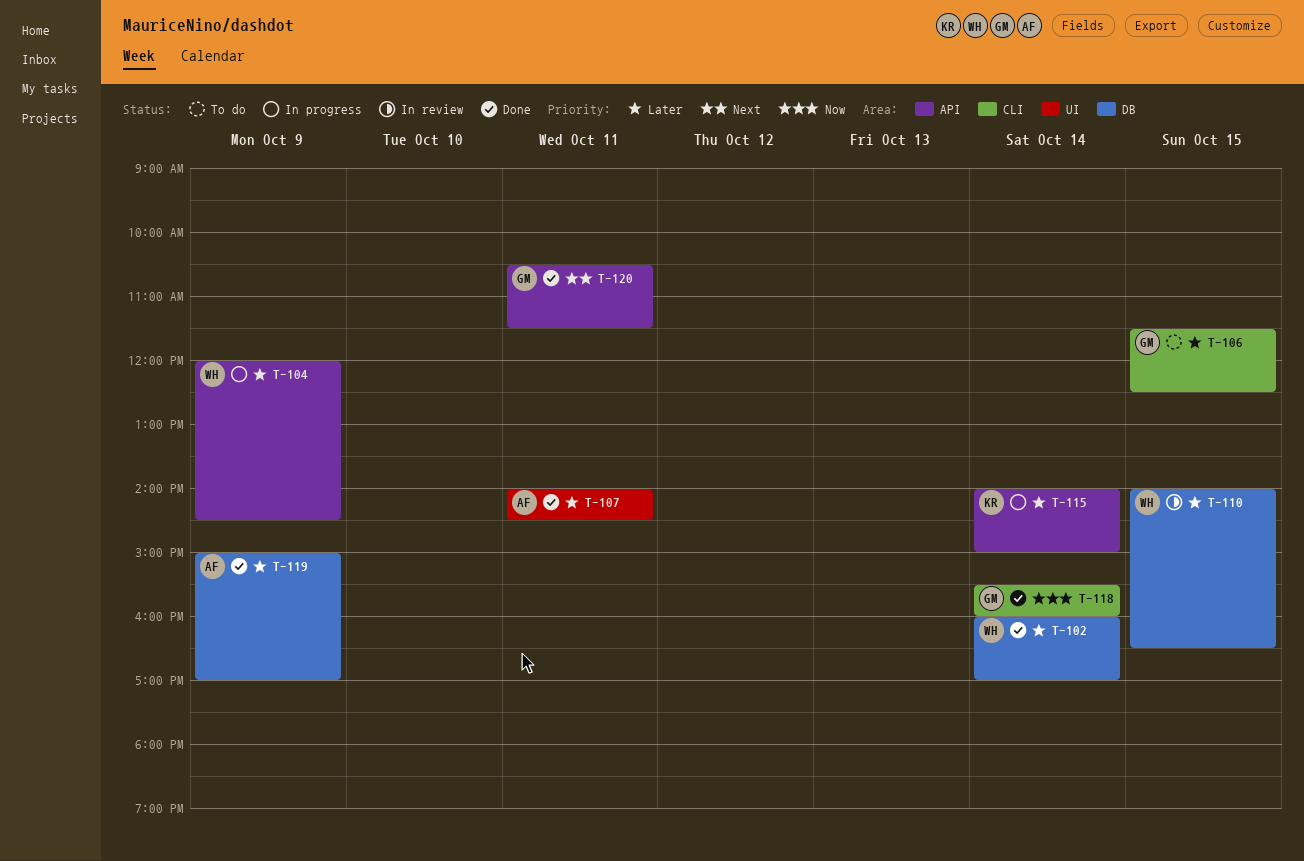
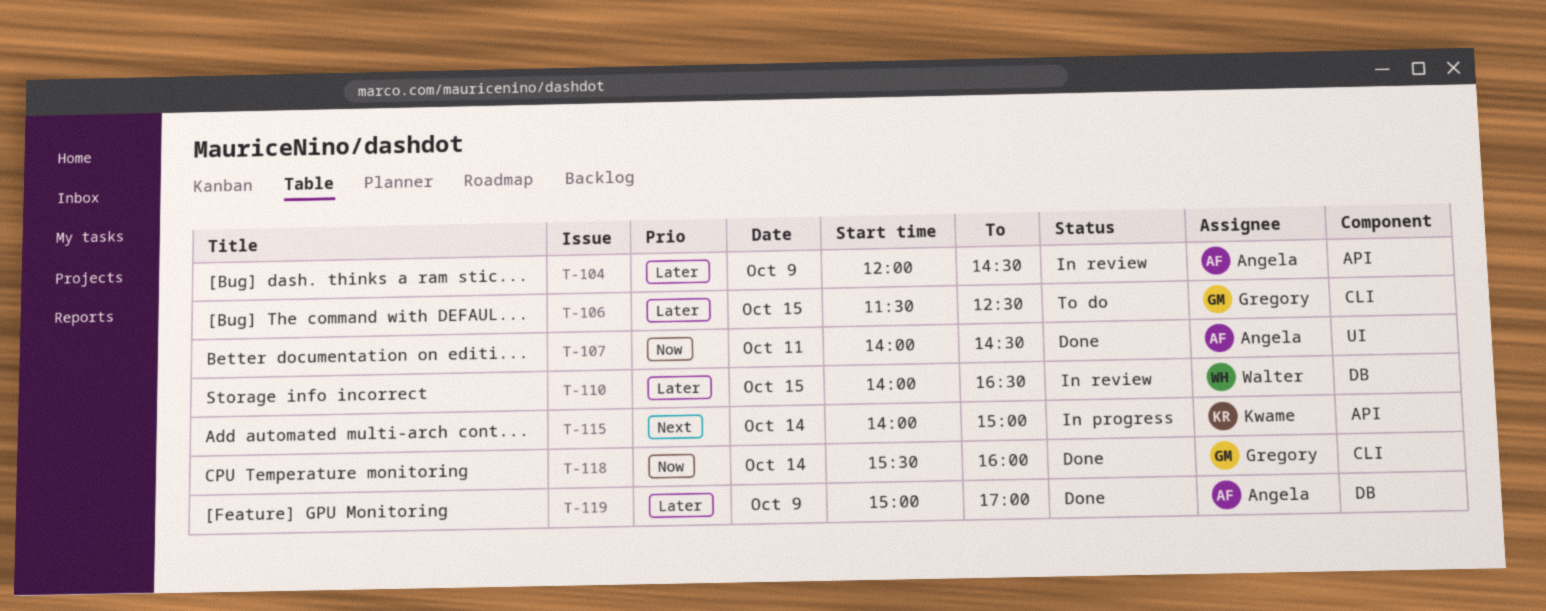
T-102: present -> none
T-104, status: In progress -> In review
T-104, owner: Walter -> Angela
T-107, priority: Later -> Now
T-115, priority: Later -> Next
T-120: present -> none

